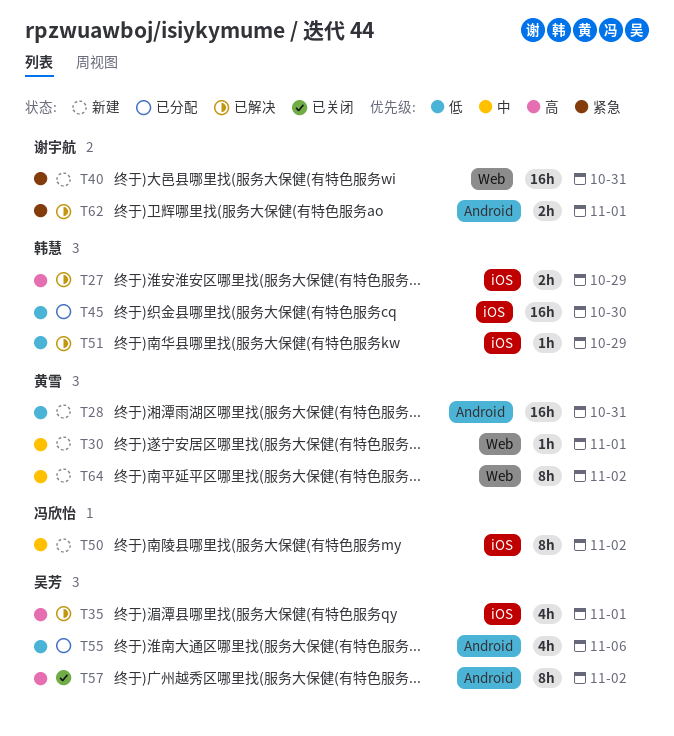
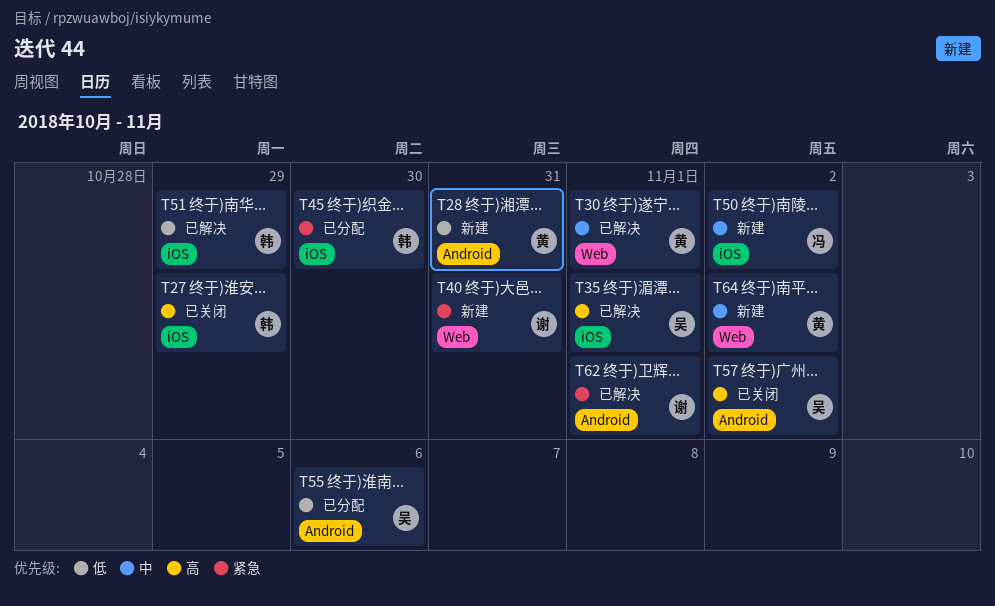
T27, status: 已解决 -> 已关闭
T30, status: 新建 -> 已解决
T45, priority: 低 -> 紧急

